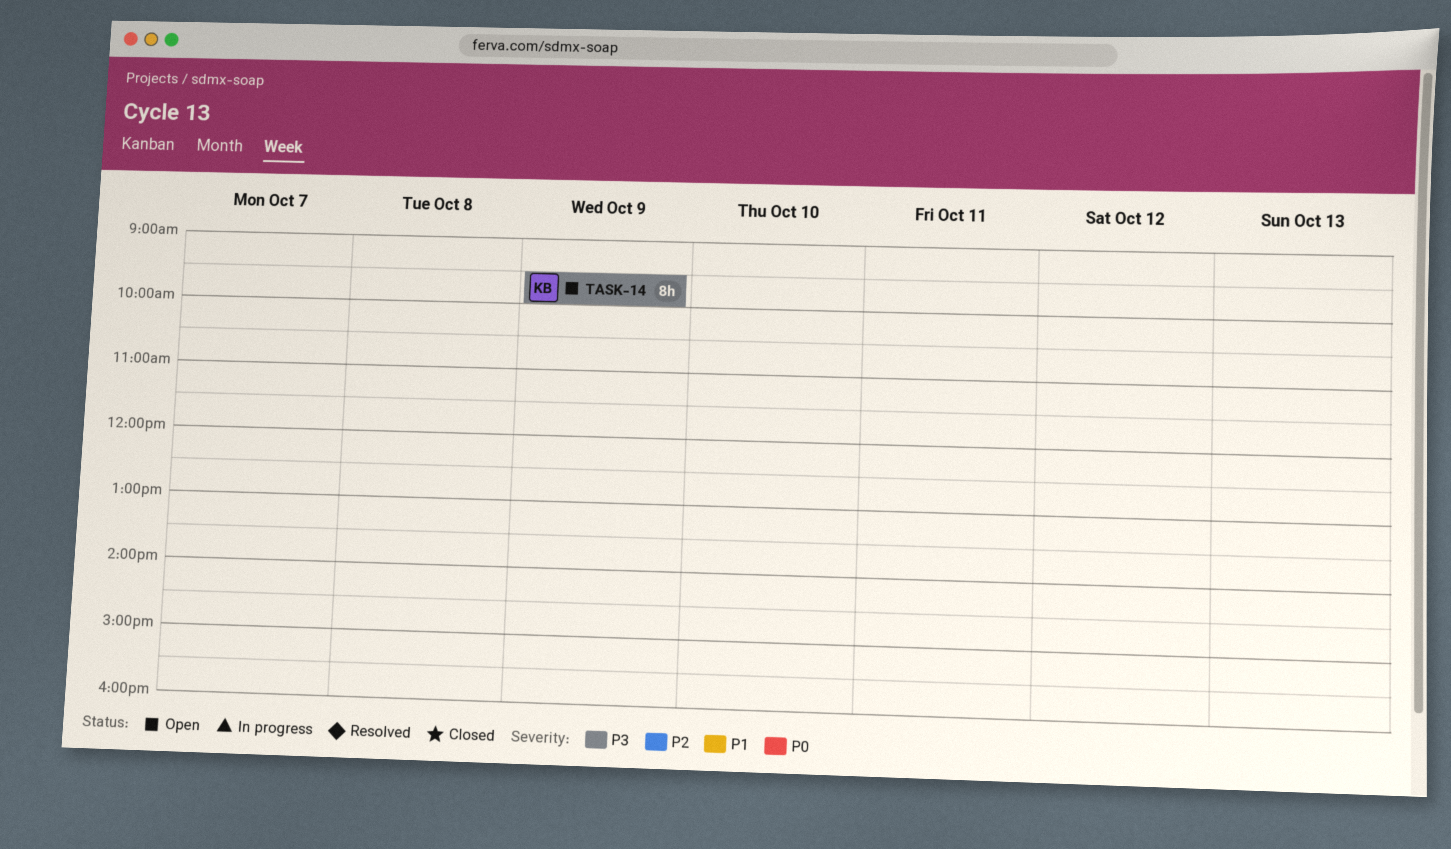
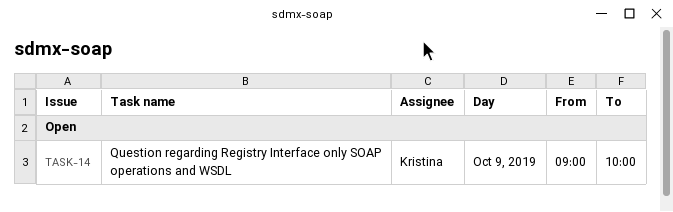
TASK-14, begins: 09:30 -> 09:00

